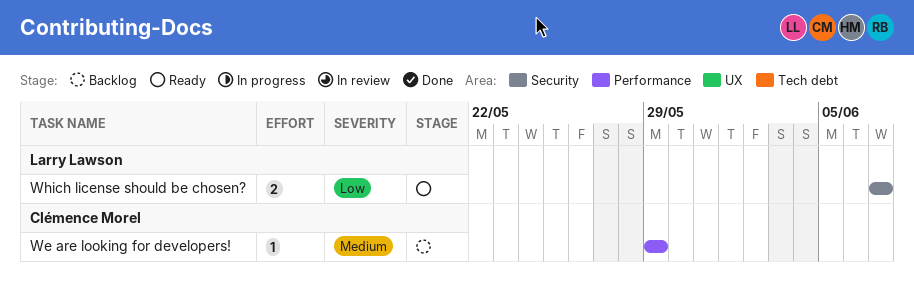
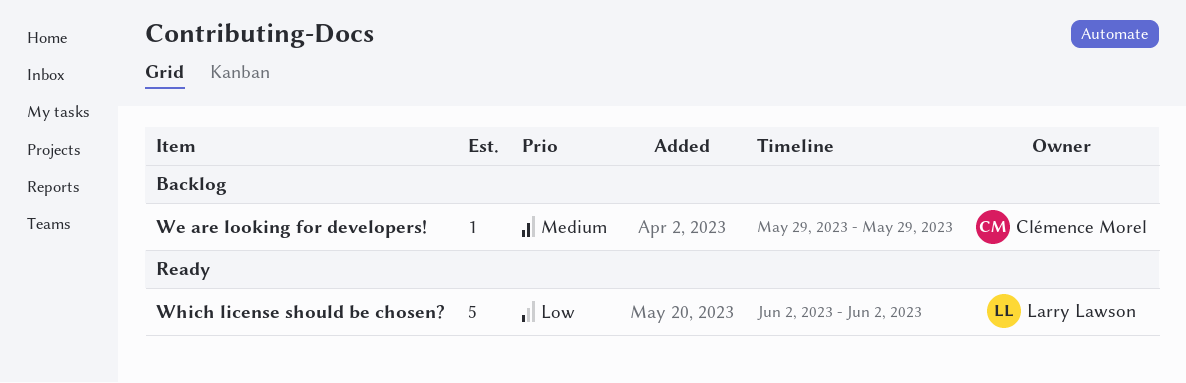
Which license should be chosen?, estimate: 2 -> 5
Which license should be chosen?, start: Jun 7 -> Jun 2
Which license should be chosen?, due: Jun 7 -> Jun 2

